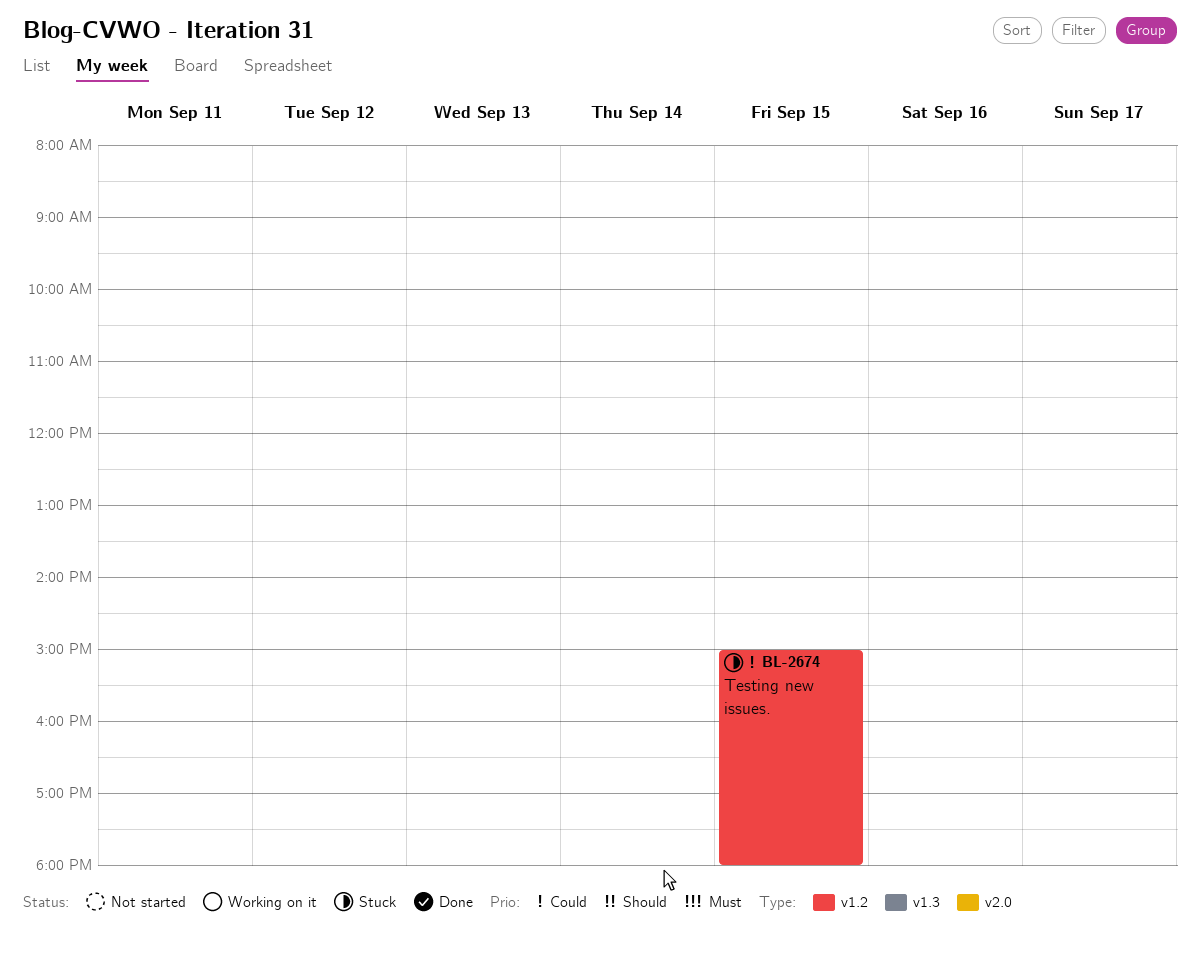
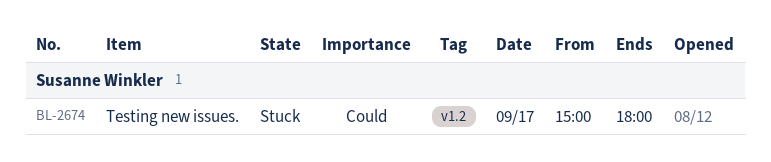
BL-2674, day: Sep 15 -> Sep 17

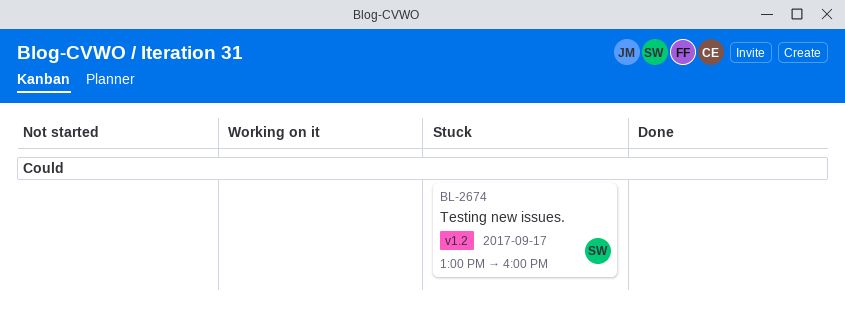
BL-2674, begins: 15:00 -> 13:00
BL-2674, ends: 18:00 -> 16:00

